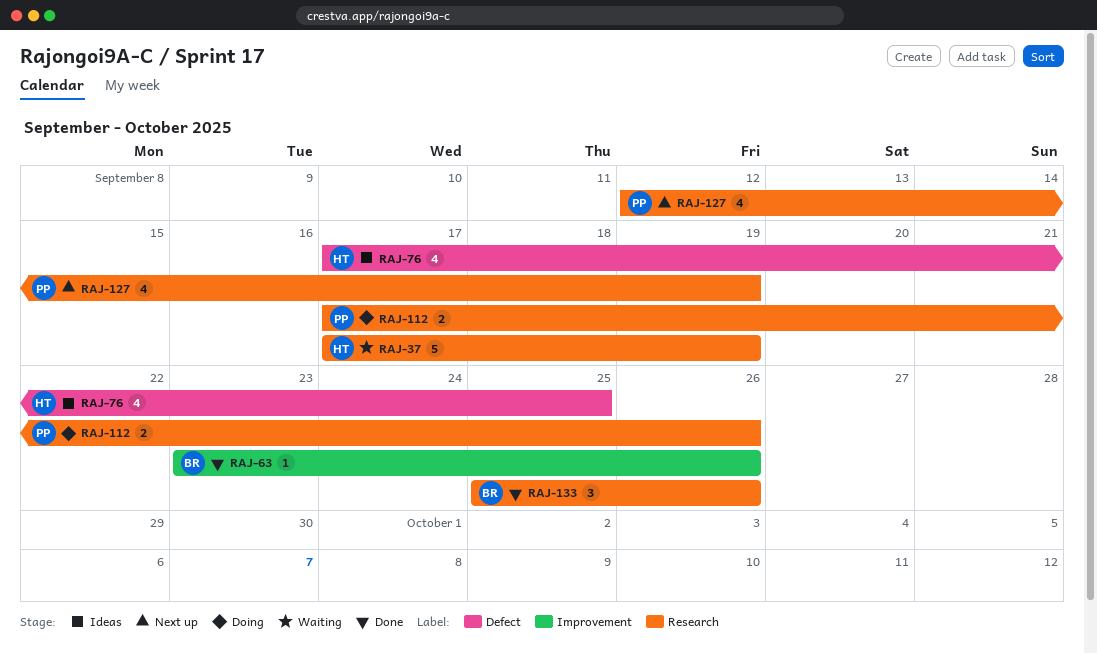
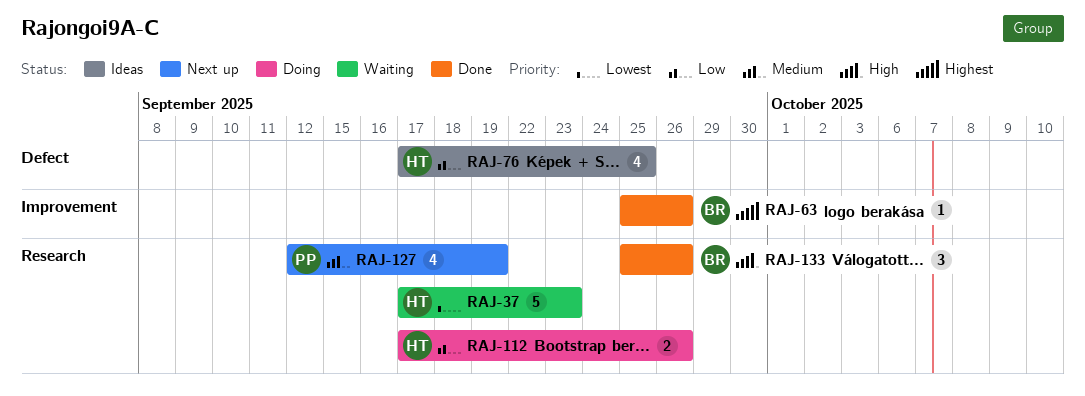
RAJ-37, due: Sep 19 -> Sep 23
RAJ-63, start: Sep 23 -> Sep 25
RAJ-112, owner: PP -> HT

